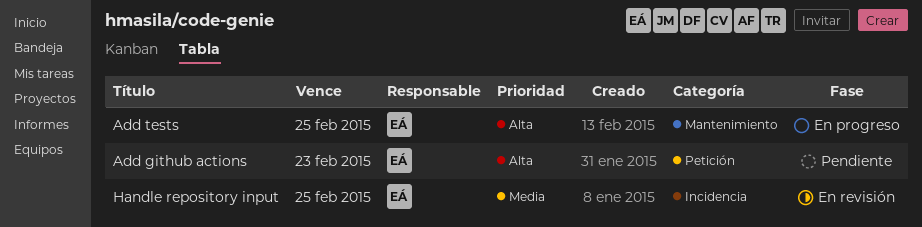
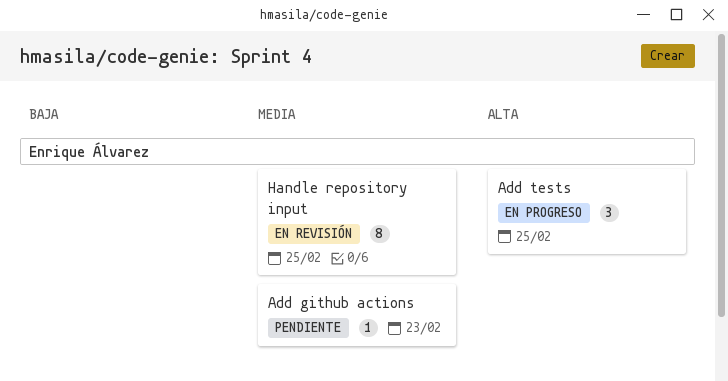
Add github actions, priority: Alta -> Media

